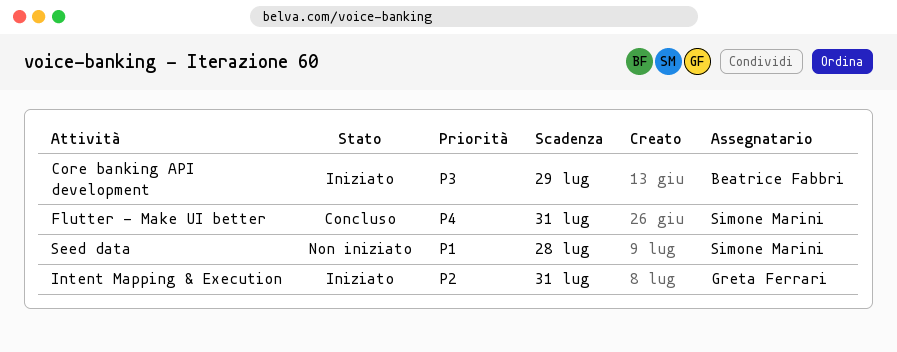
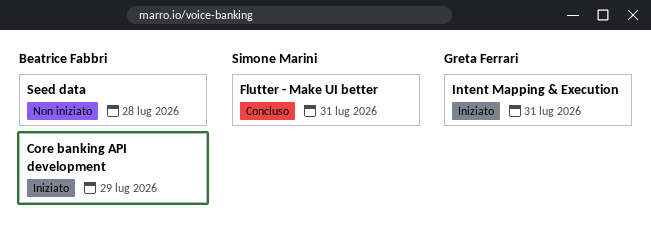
Seed data, owner: Simone Marini -> Beatrice Fabbri

